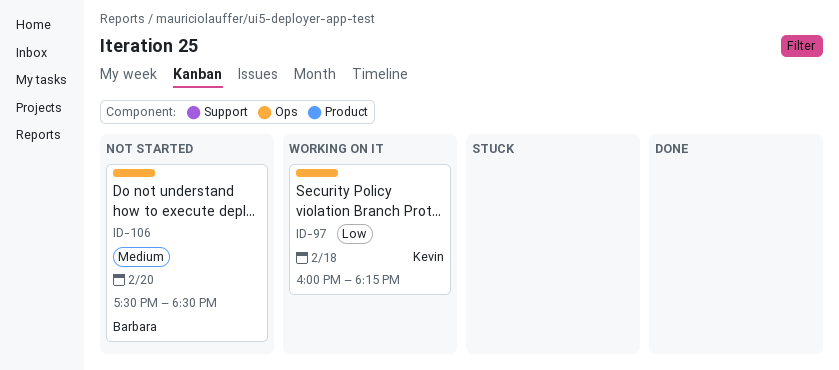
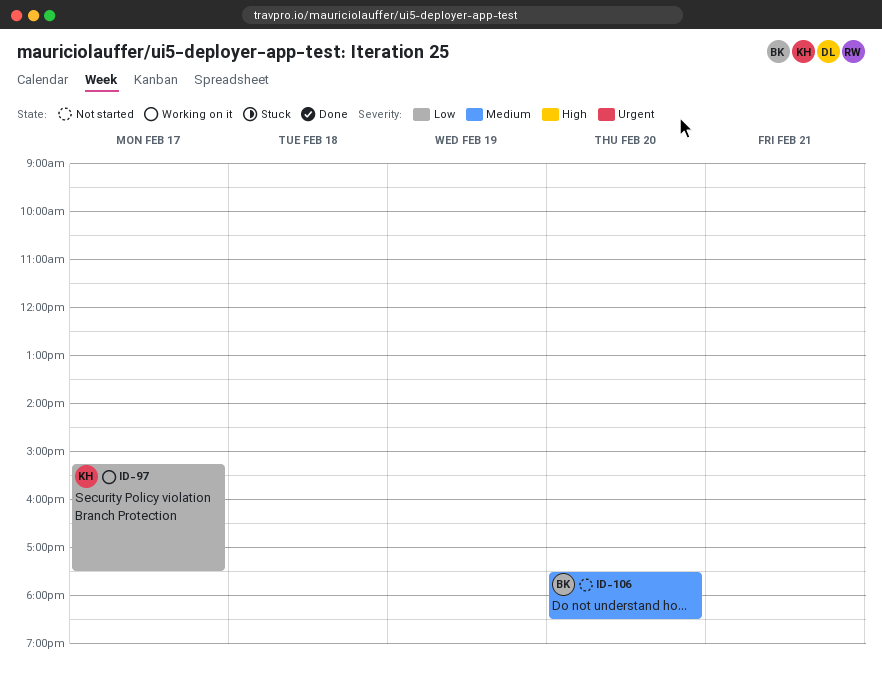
ID-97, day: Feb 18 -> Feb 17
ID-97, begins: 16:00 -> 15:15
ID-97, ends: 18:15 -> 17:30

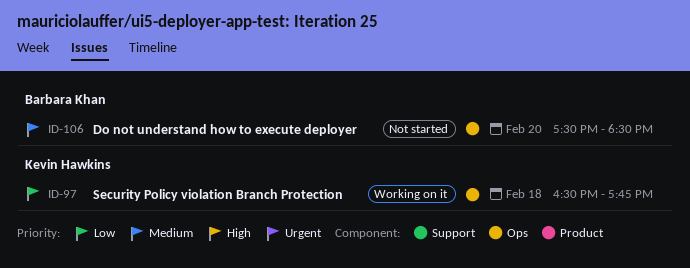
ID-97, day: Feb 17 -> Feb 18
ID-97, begins: 15:15 -> 16:30
ID-97, ends: 17:30 -> 17:45

